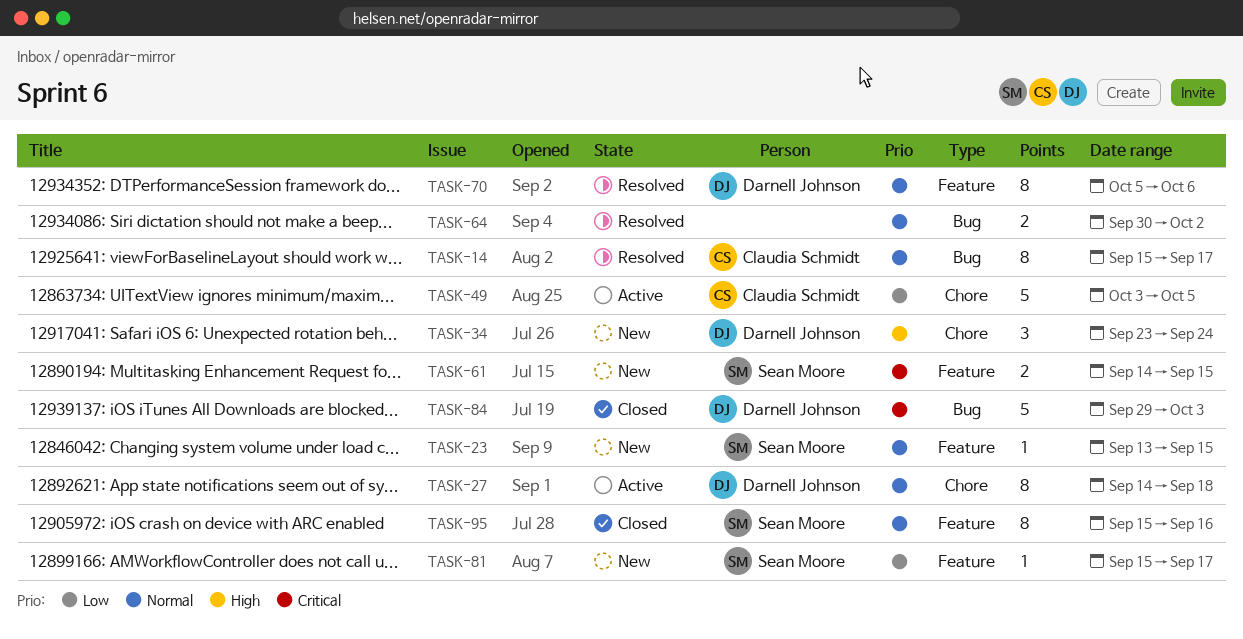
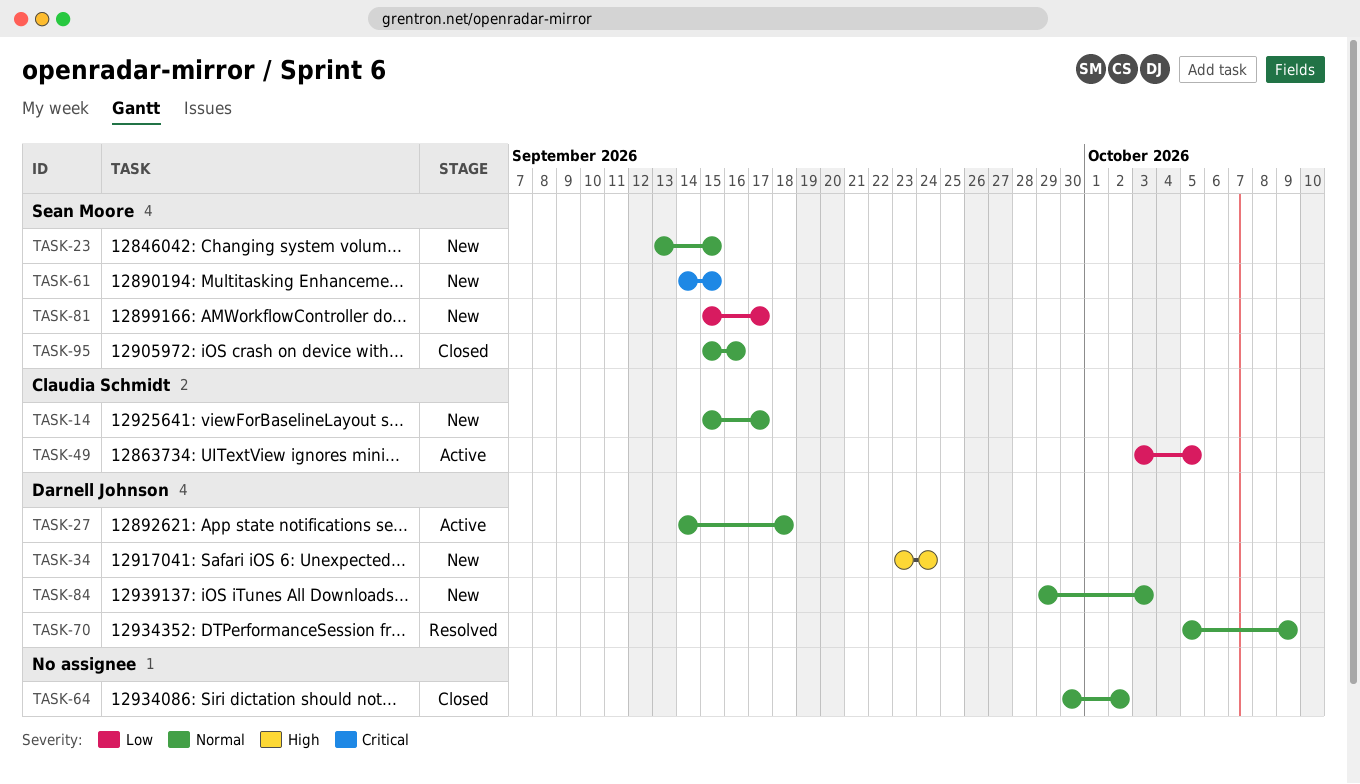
TASK-14, status: Resolved -> New
TASK-64, status: Resolved -> Closed
TASK-70, due: Oct 6 -> Oct 9
TASK-84, status: Closed -> New
TASK-84, priority: Critical -> Normal

